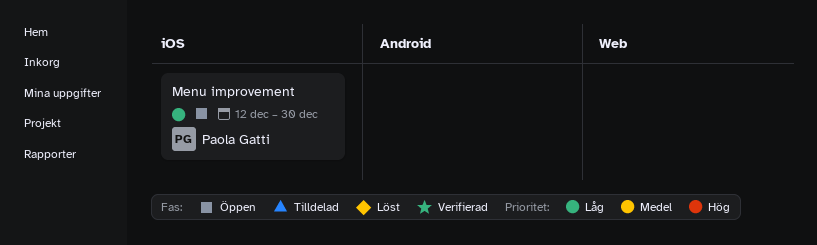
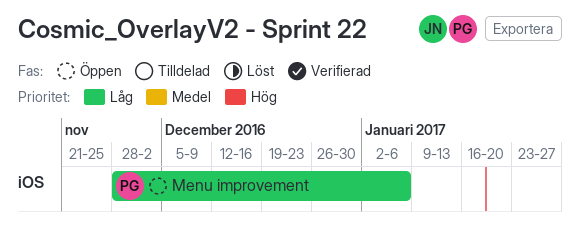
Menu improvement, start: Dec 12 -> Nov 28
Menu improvement, due: Dec 30 -> Jan 6

